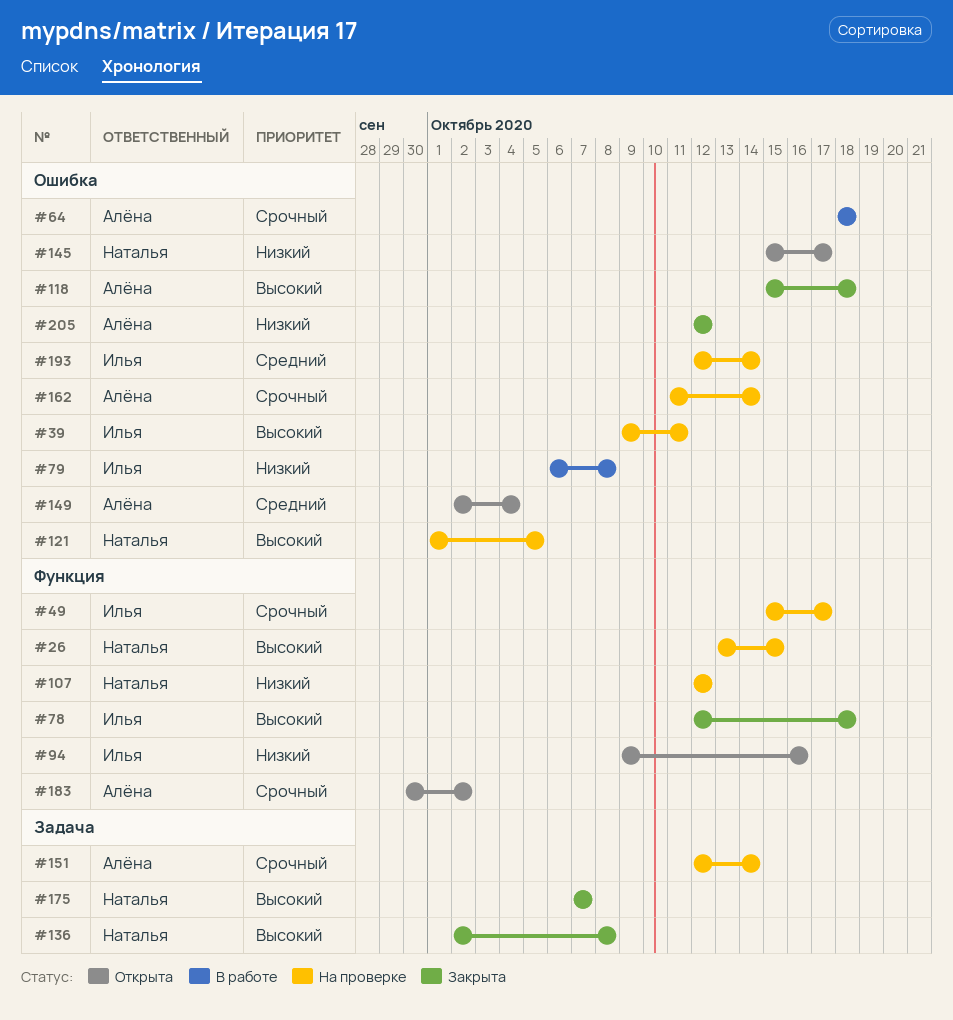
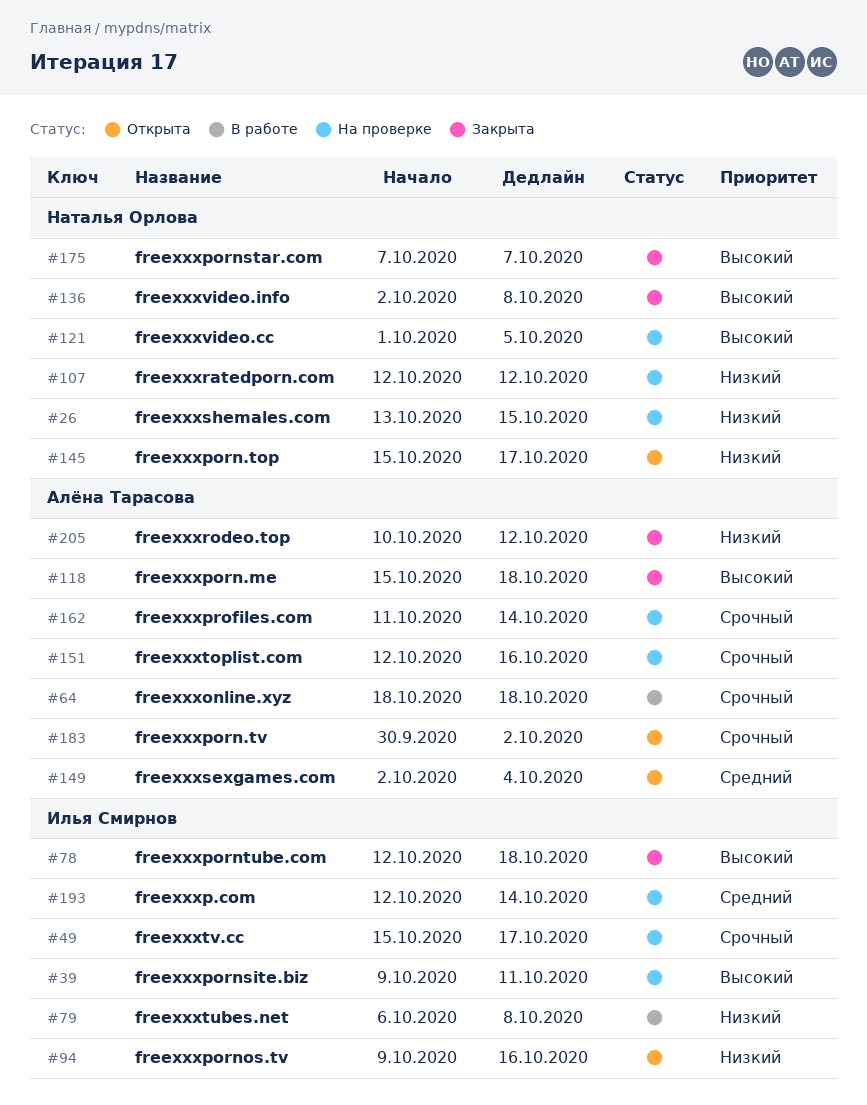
#26, priority: Высокий -> Низкий
#151, due: Oct 14 -> Oct 16
#205, start: Oct 12 -> Oct 10

